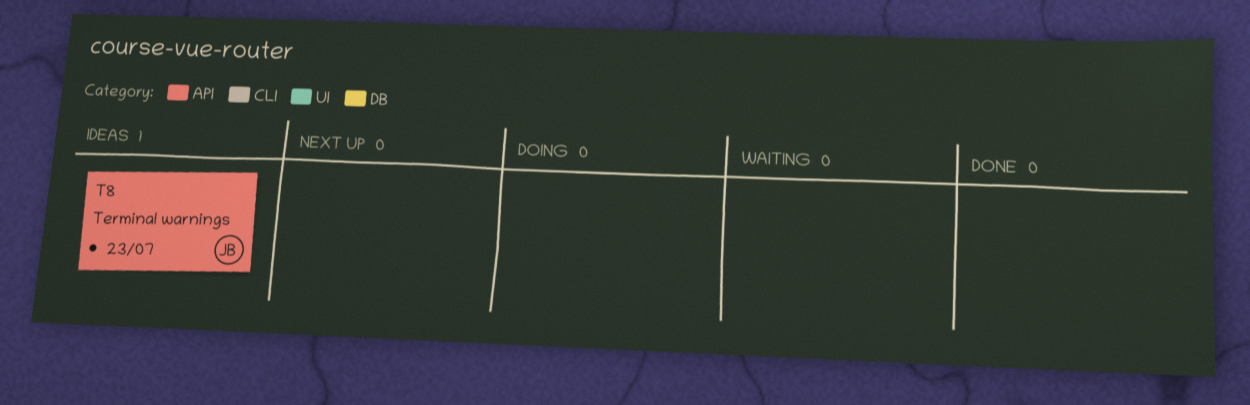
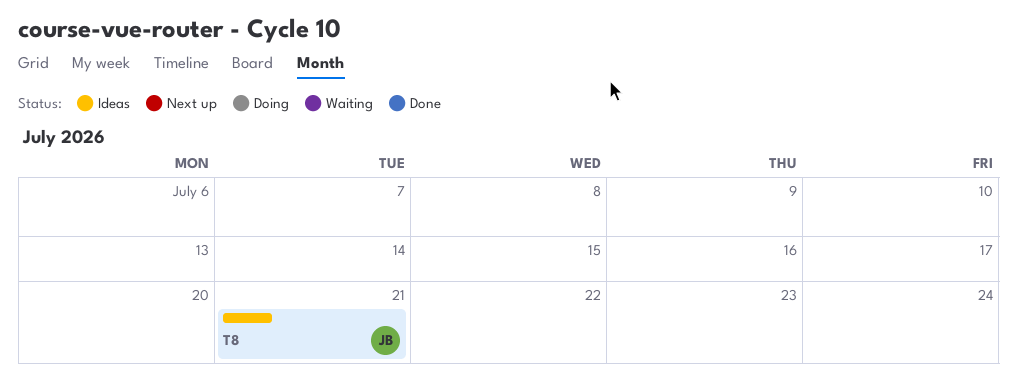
T8, due: Jul 23 -> Jul 21

